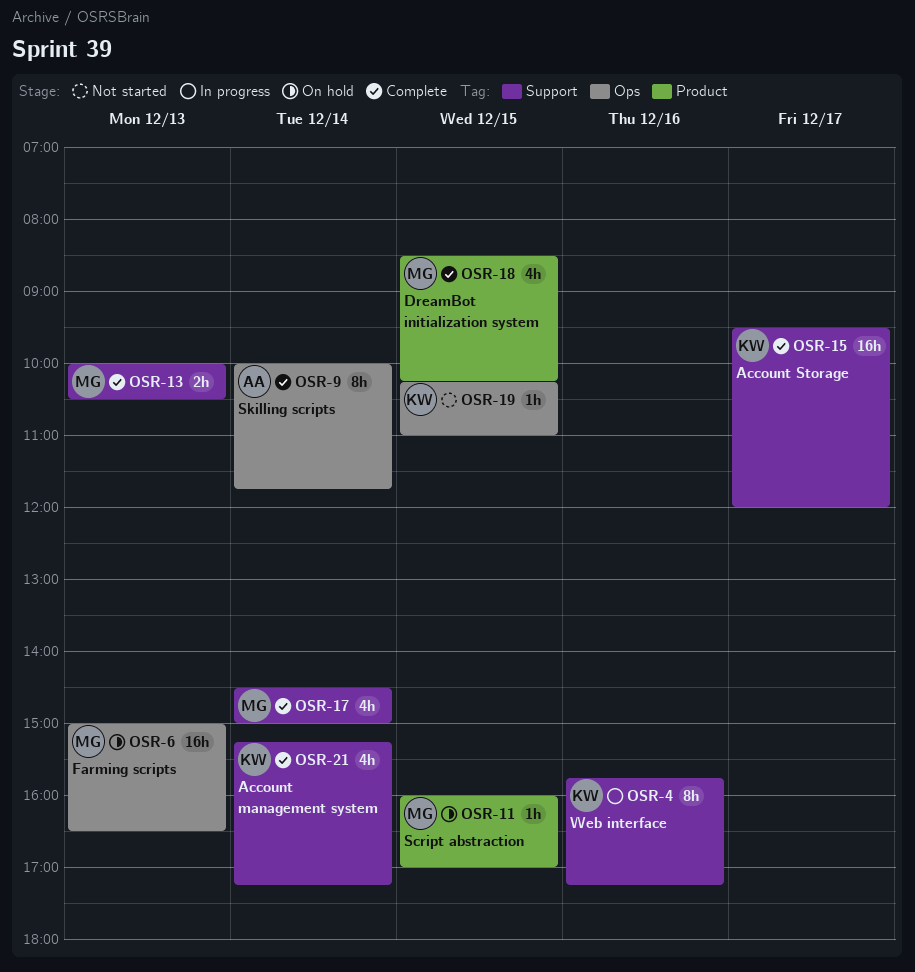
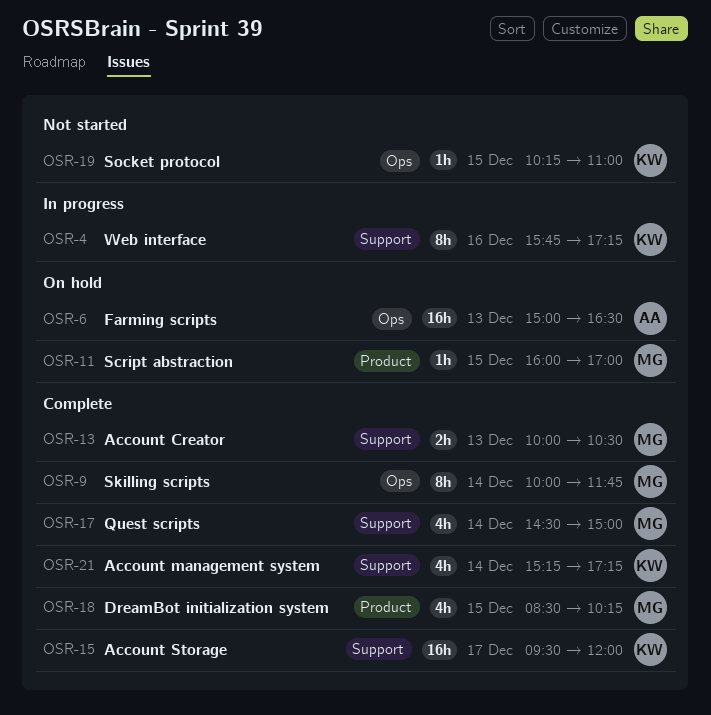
OSR-6, owner: MG -> AA
OSR-9, owner: AA -> MG

